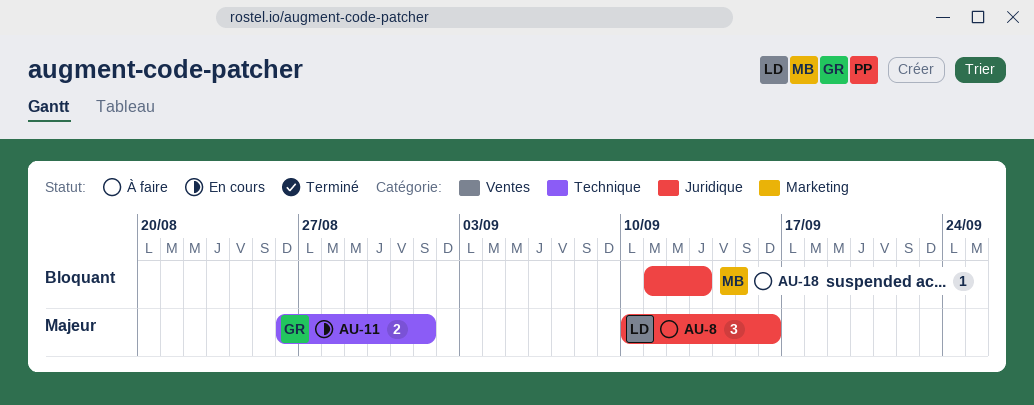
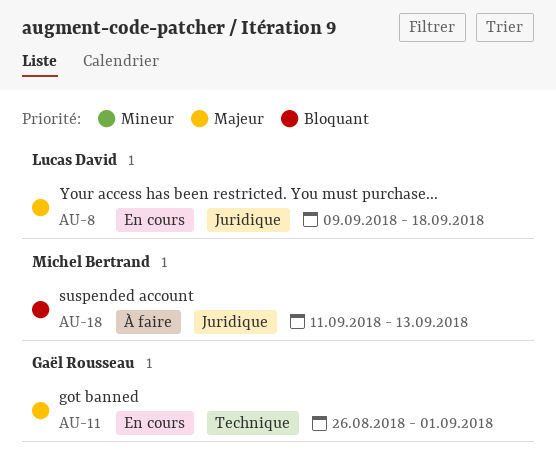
AU-8, status: À faire -> En cours
AU-8, start: Sep 10 -> Sep 9
AU-8, due: Sep 16 -> Sep 18

